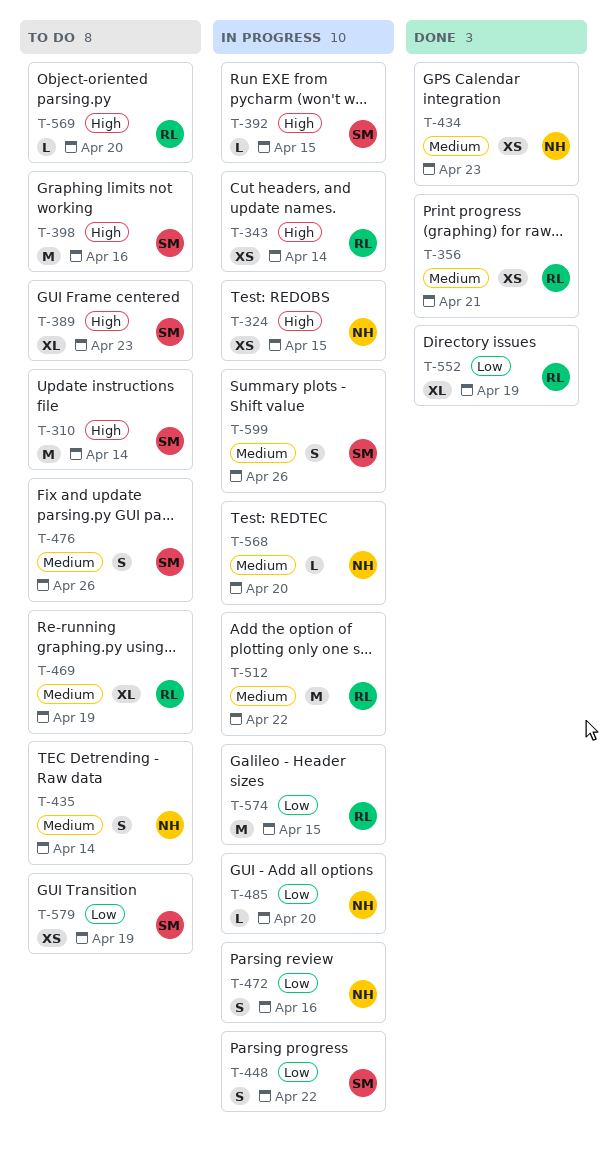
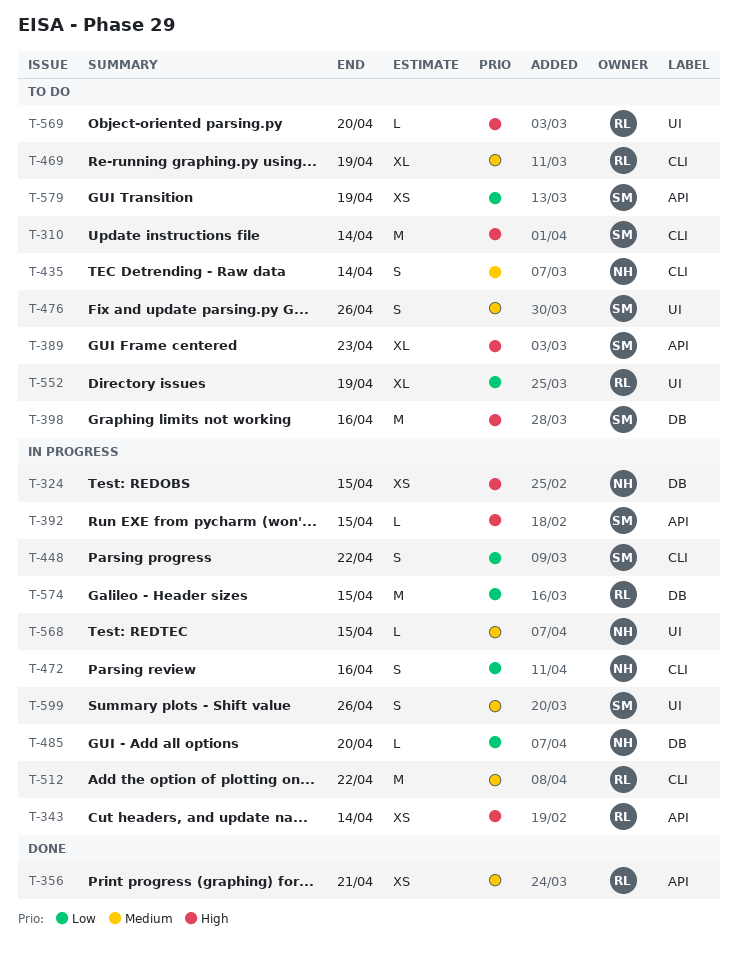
T-434: present -> none
T-552, status: Done -> To do
T-568, due: Apr 20 -> Apr 15

